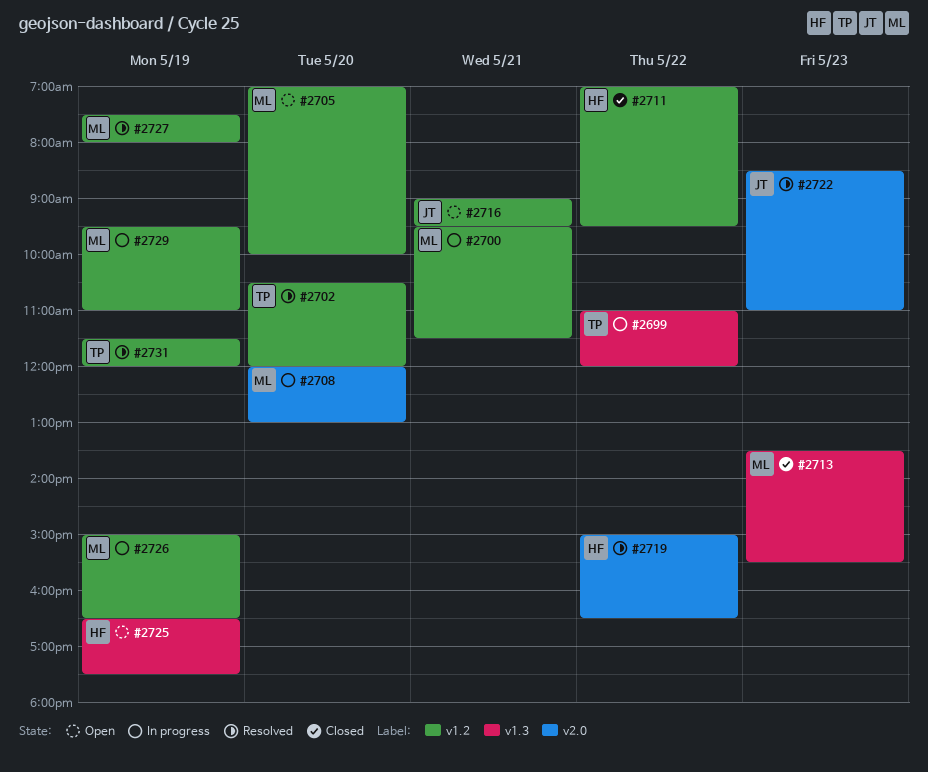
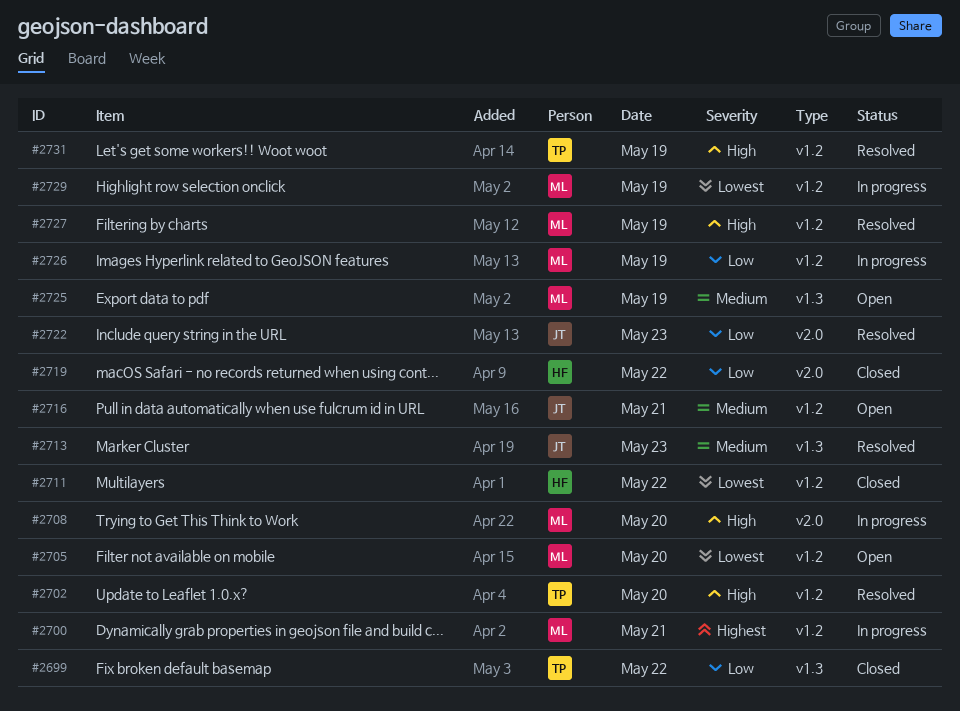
#2699, status: In progress -> Closed
#2713, status: Closed -> Resolved
#2713, owner: ML -> JT
#2719, status: Resolved -> Closed
#2725, owner: HF -> ML

